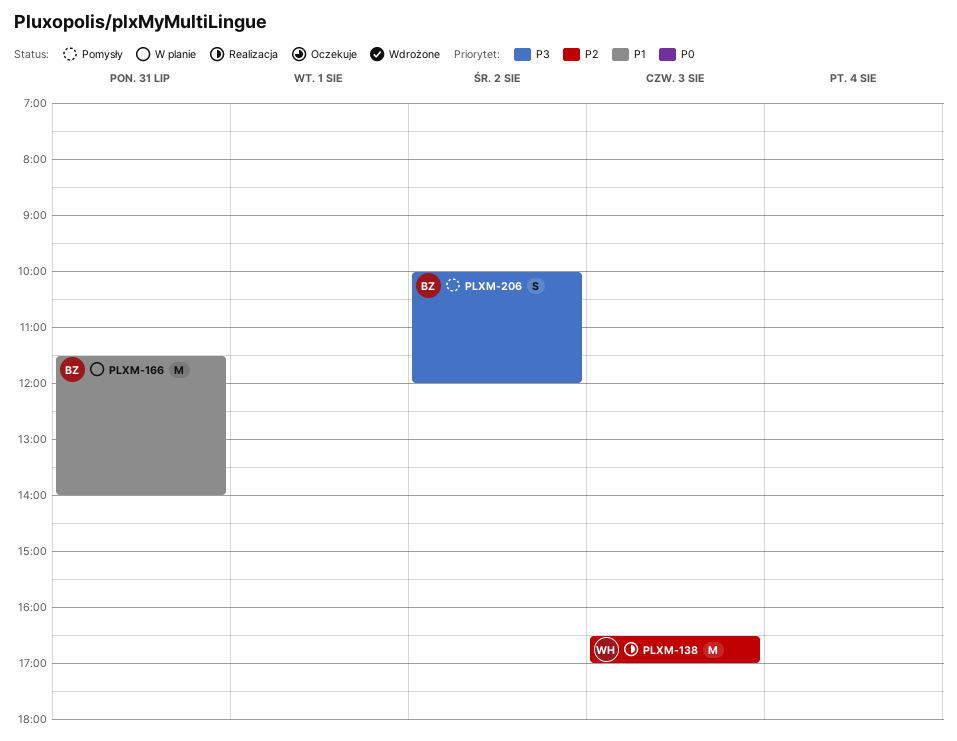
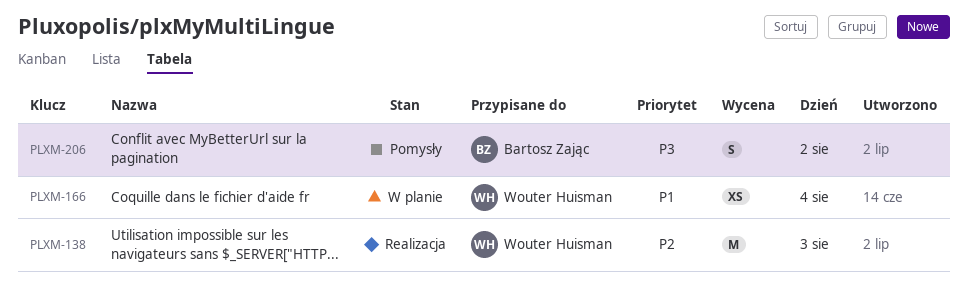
PLXM-166, owner: Bartosz Zając -> Wouter Huisman
PLXM-166, estimate: M -> XS
PLXM-166, day: Jul 31 -> Aug 4

